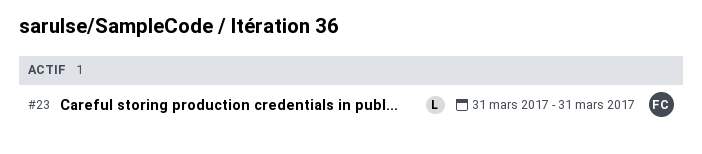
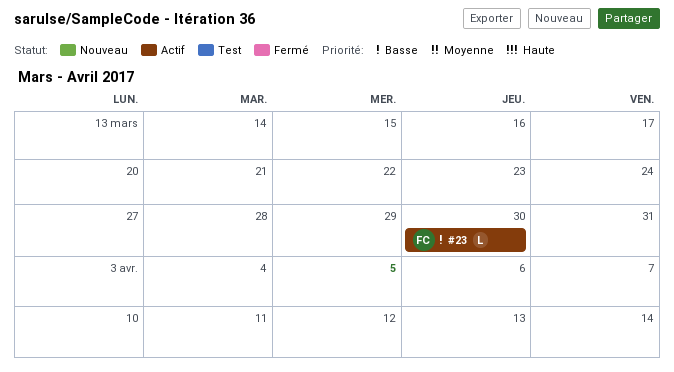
#23, start: Mar 31 -> Mar 30
#23, due: Mar 31 -> Mar 30

